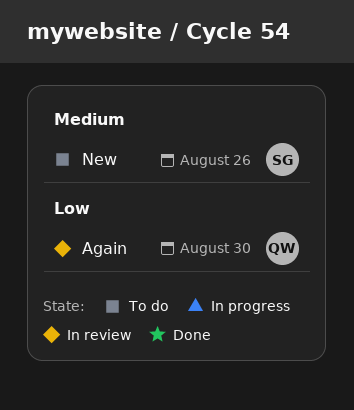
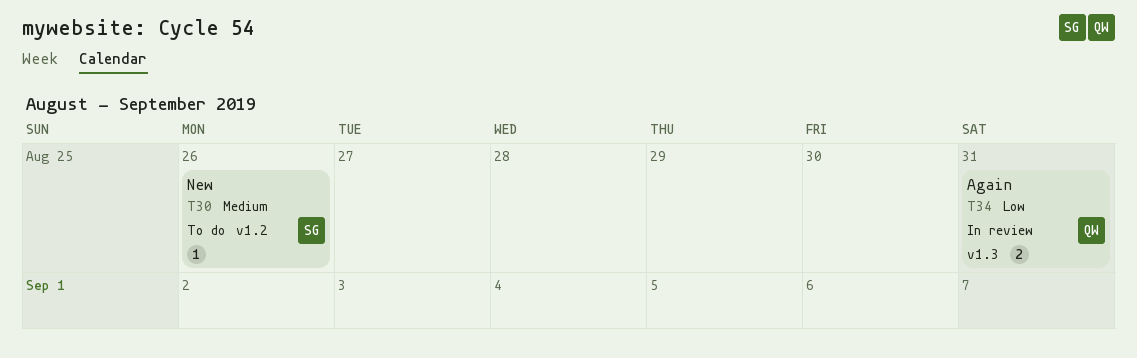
Again, due: Aug 30 -> Aug 31

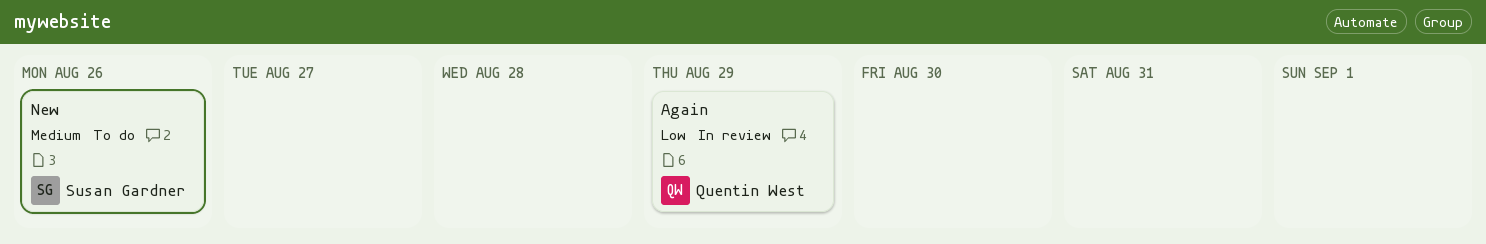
Again, due: Aug 31 -> Aug 29

